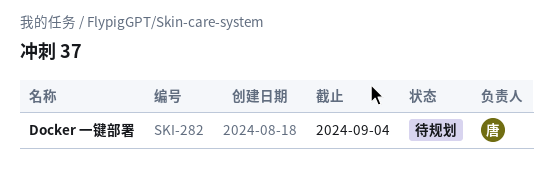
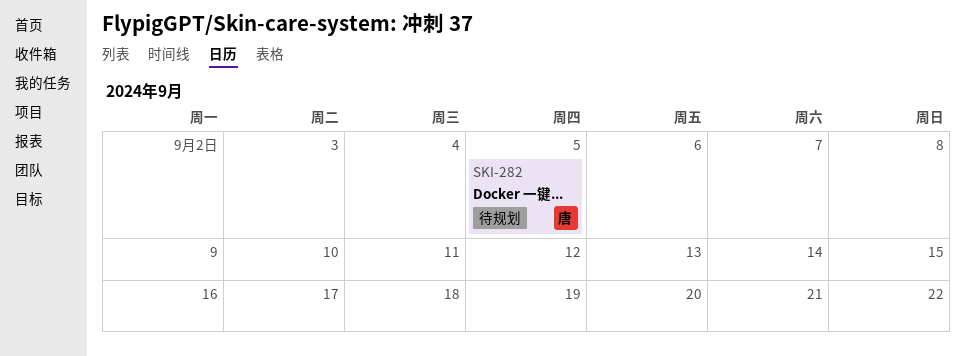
SKI-282, due: Sep 4 -> Sep 5

